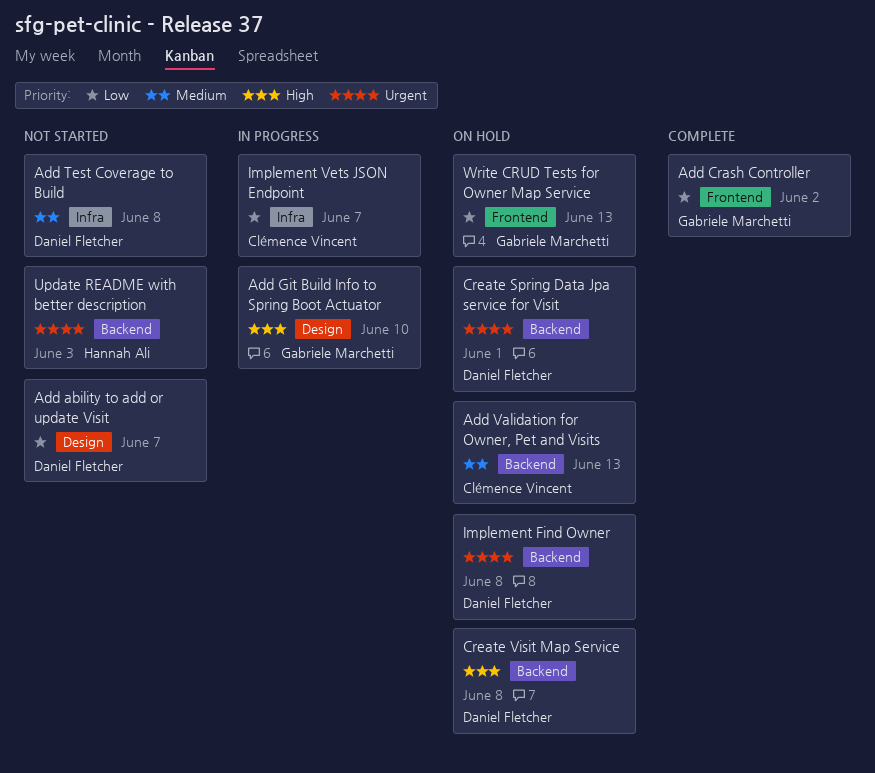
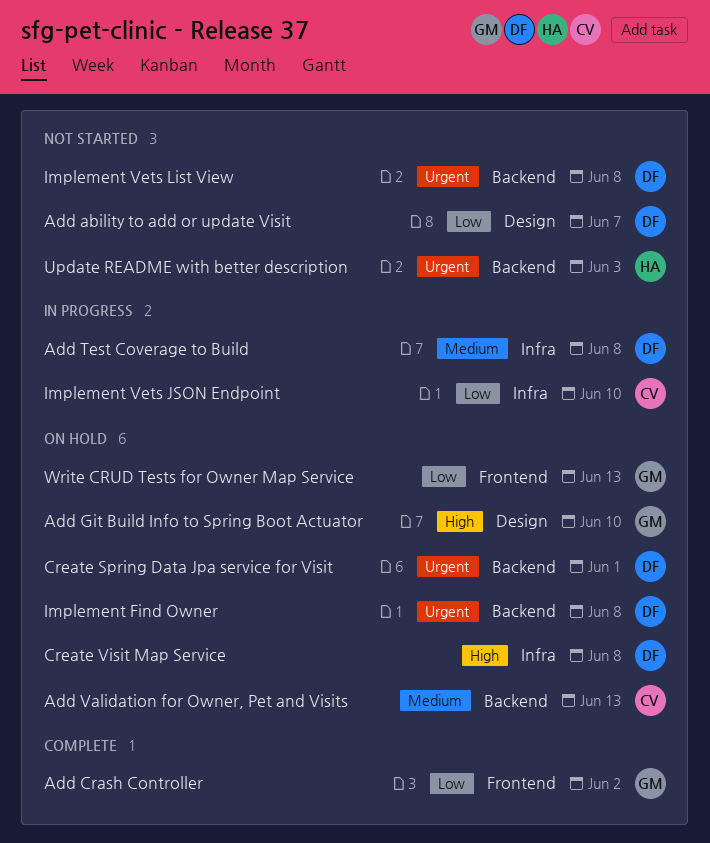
Add Git Build Info to Spring Boot Actuator, status: In progress -> On hold
Add Test Coverage to Build, status: Not started -> In progress
Create Visit Map Service, label: Backend -> Infra
Implement Vets JSON Endpoint, due: Jun 7 -> Jun 10
Implement Vets List View: none -> present

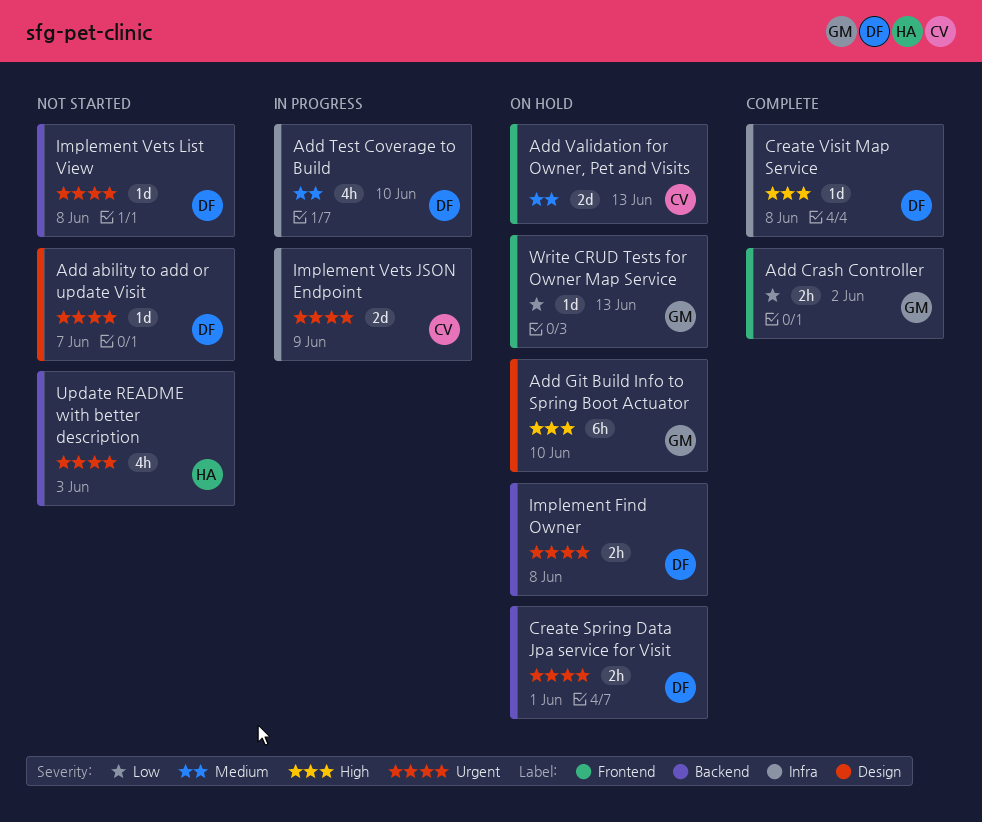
Add ability to add or update Visit, priority: Low -> Urgent
Add Test Coverage to Build, due: Jun 8 -> Jun 10
Add Validation for Owner, Pet and Visits, label: Backend -> Frontend
Create Visit Map Service, status: On hold -> Complete
Implement Vets JSON Endpoint, priority: Low -> Urgent
Implement Vets JSON Endpoint, due: Jun 10 -> Jun 9

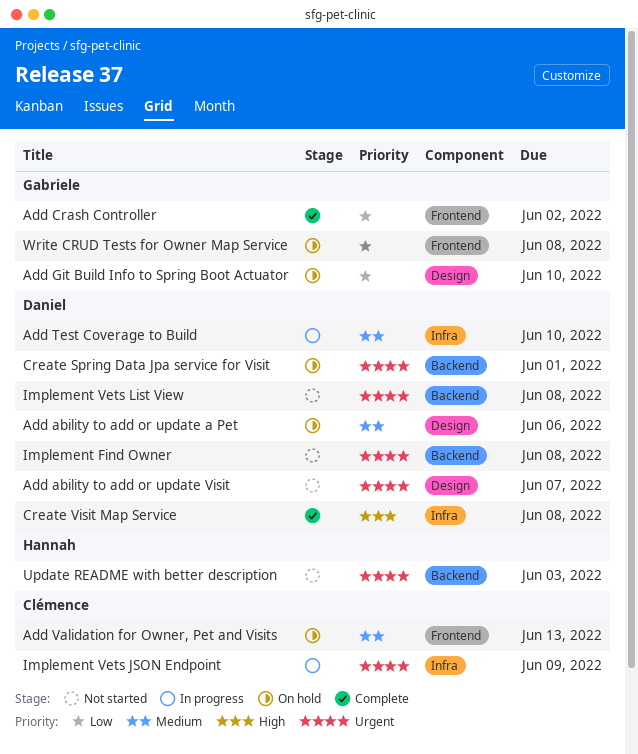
Add ability to add or update a Pet: none -> present
Add Git Build Info to Spring Boot Actuator, priority: High -> Low
Implement Find Owner, status: On hold -> Not started
Write CRUD Tests for Owner Map Service, due: Jun 13 -> Jun 8

